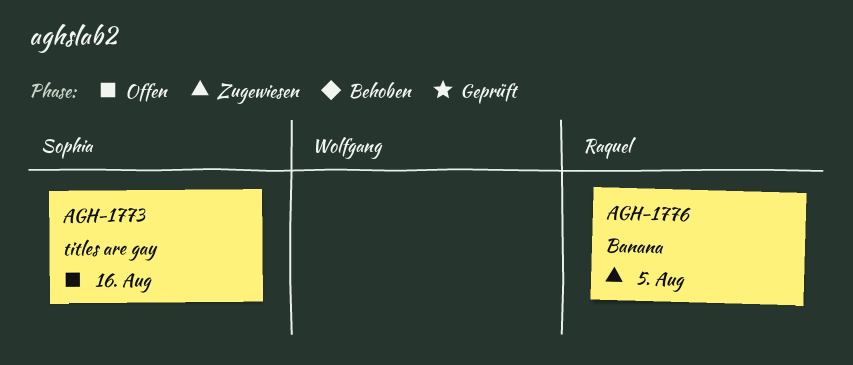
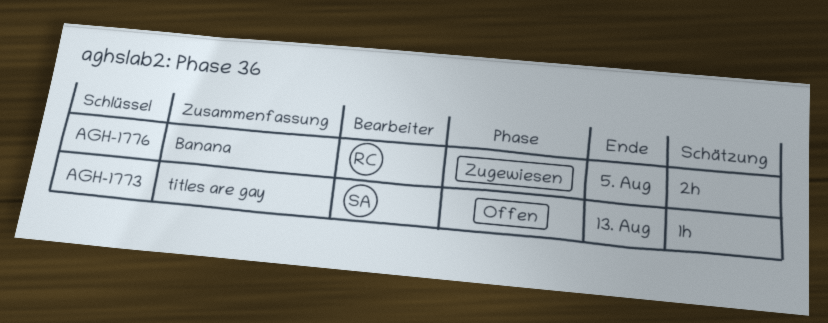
AGH-1773, due: Aug 16 -> Aug 13

